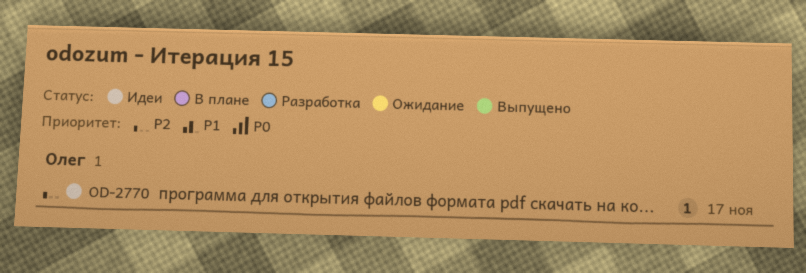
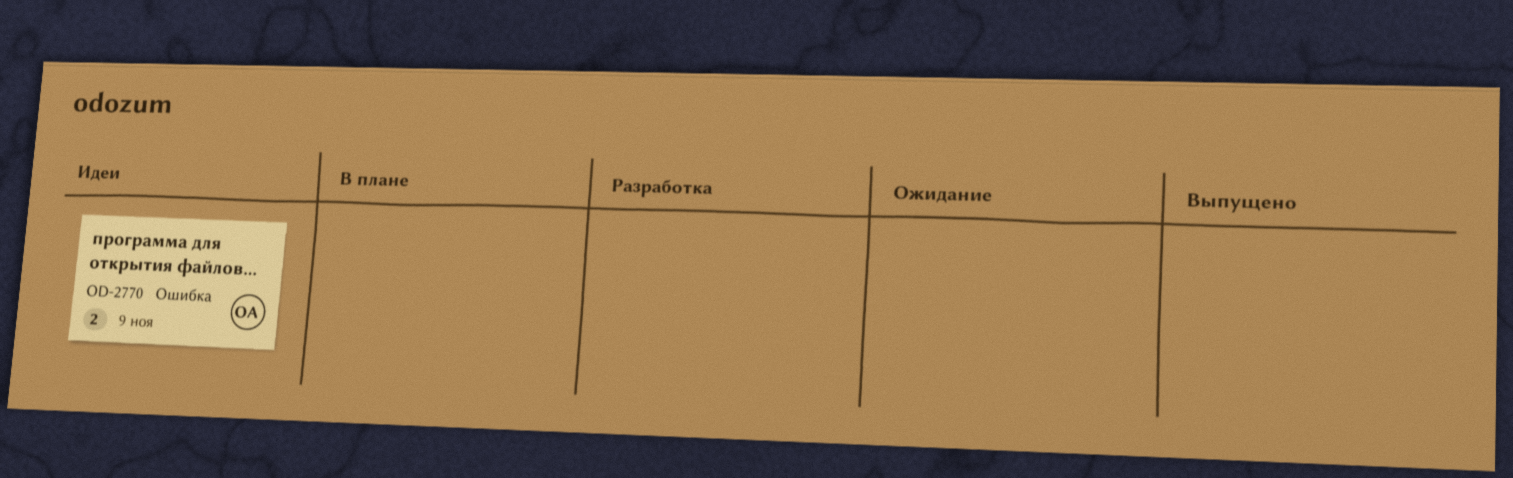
OD-2770, estimate: 1 -> 2
OD-2770, due: Nov 17 -> Nov 9

